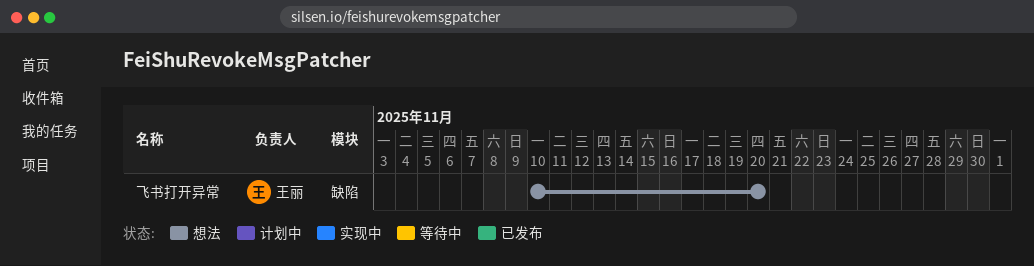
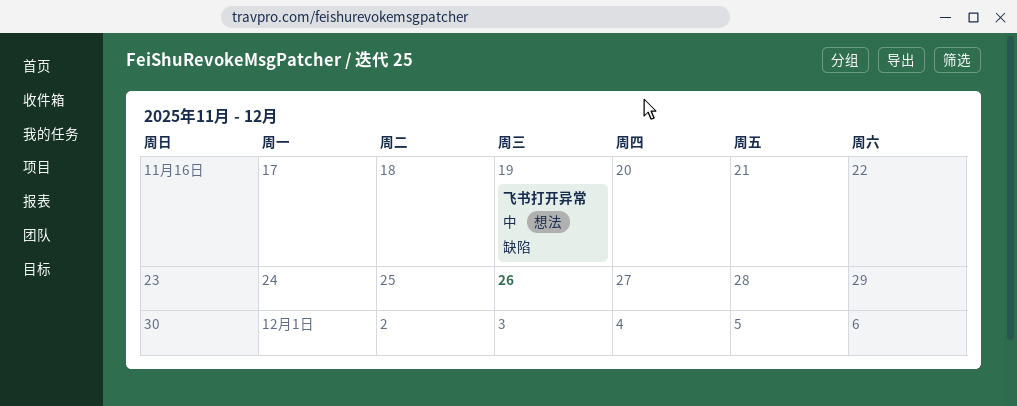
飞书打开异常, due: Nov 20 -> Nov 19

